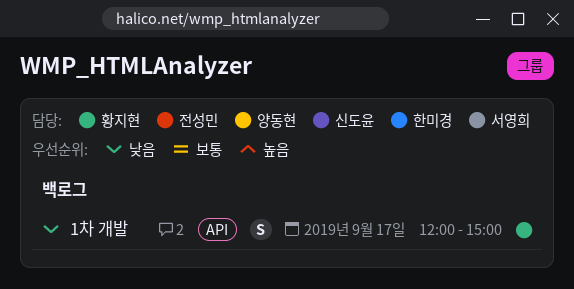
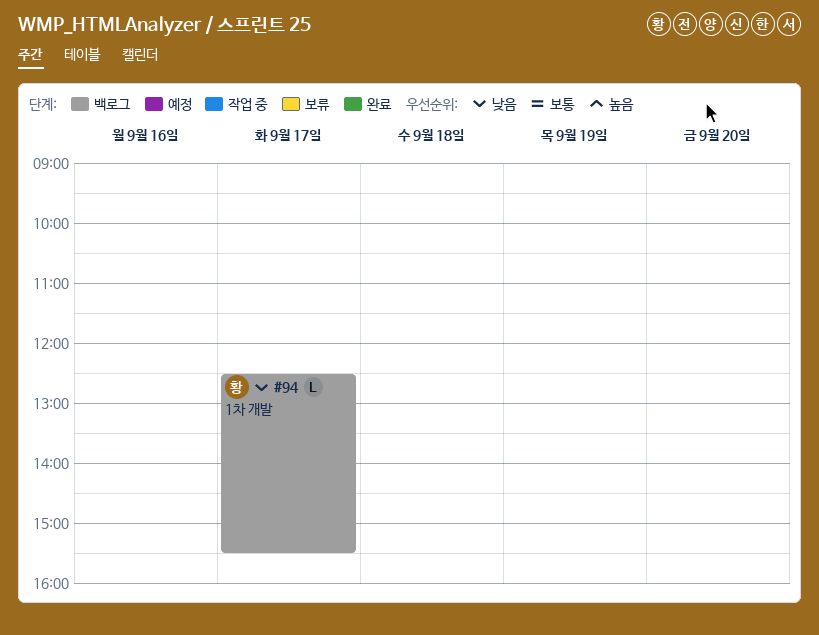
1차 개발, estimate: S -> L
1차 개발, begins: 12:00 -> 12:30
1차 개발, ends: 15:00 -> 15:30

